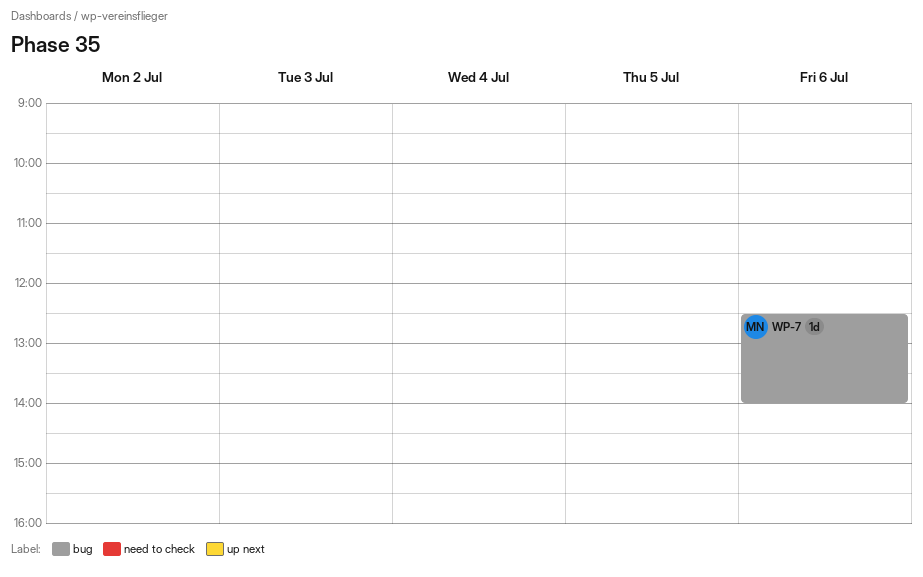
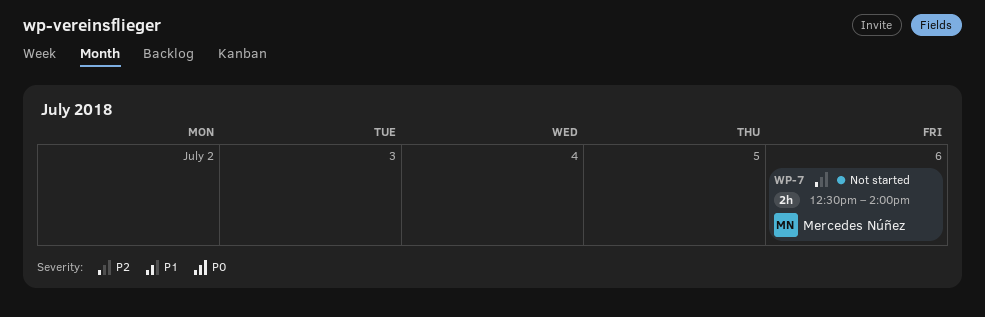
WP-7, estimate: 1d -> 2h

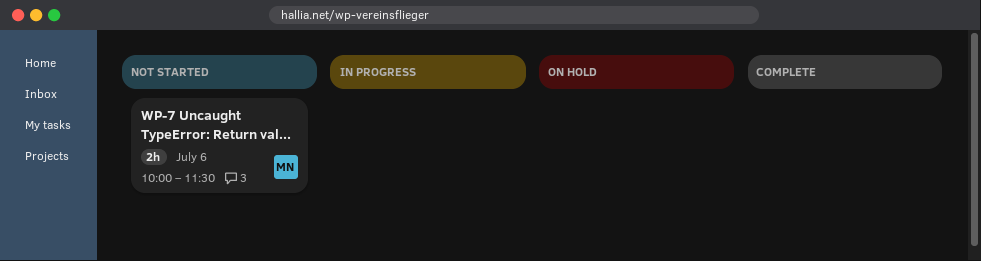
WP-7, begins: 12:30 -> 10:00
WP-7, ends: 14:00 -> 11:30

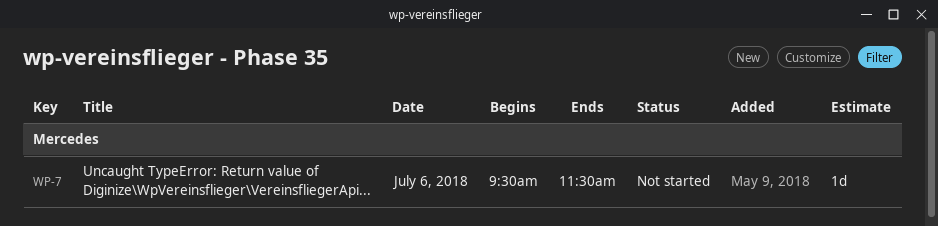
WP-7, estimate: 2h -> 1d
WP-7, begins: 10:00 -> 09:30

